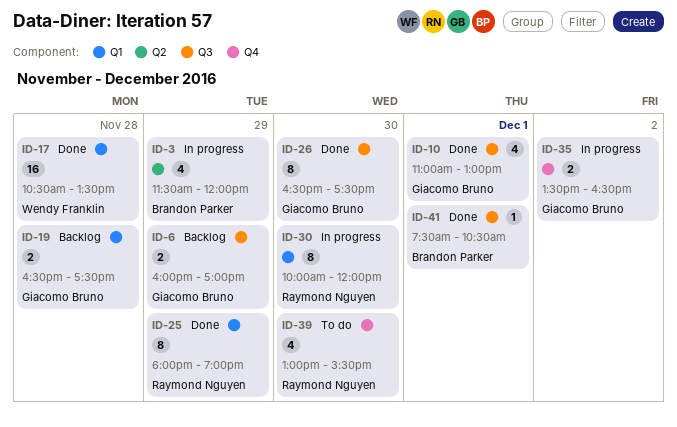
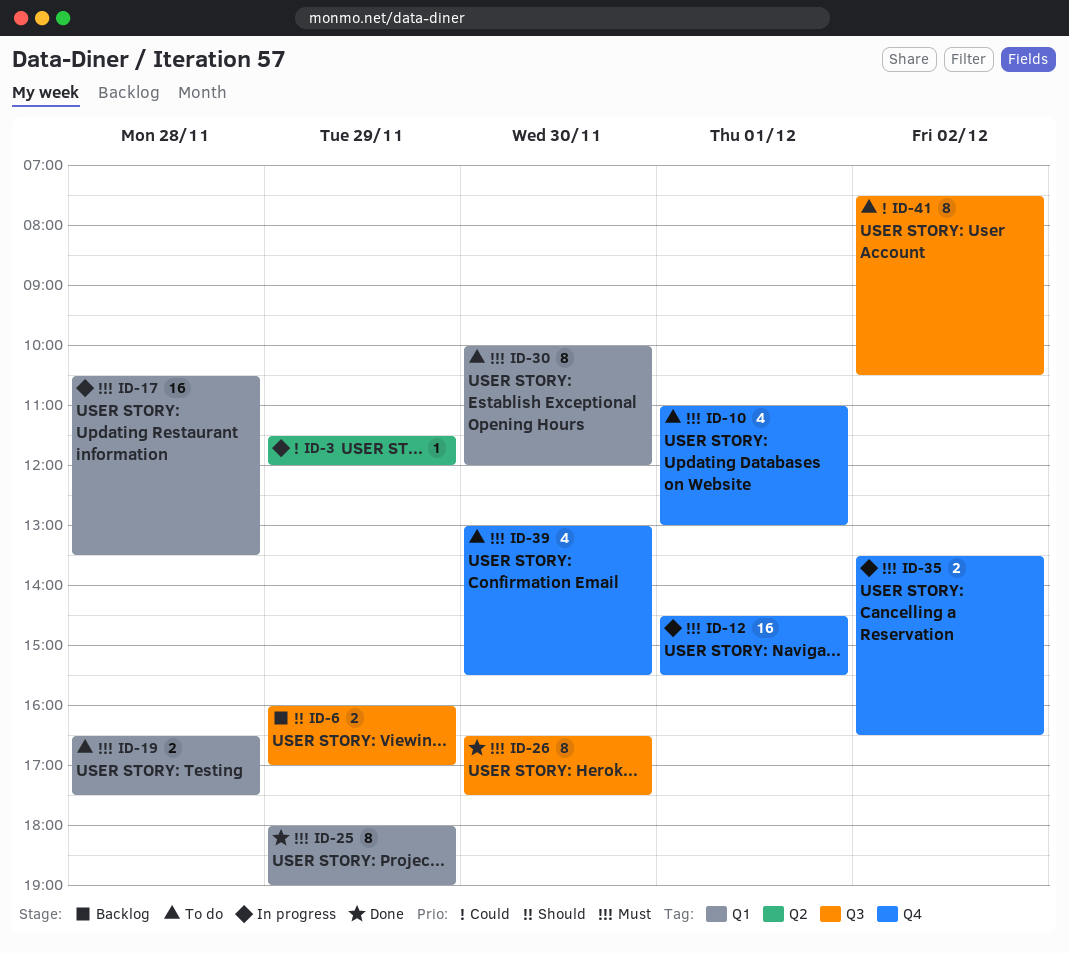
ID-3, estimate: 4 -> 1
ID-10, status: Done -> To do
ID-10, label: Q3 -> Q4
ID-12: none -> present
ID-17, status: Done -> In progress
ID-19, status: Backlog -> To do
ID-30, status: In progress -> To do
ID-41, status: Done -> To do
ID-41, estimate: 1 -> 8
ID-41, day: Dec 1 -> Dec 2

